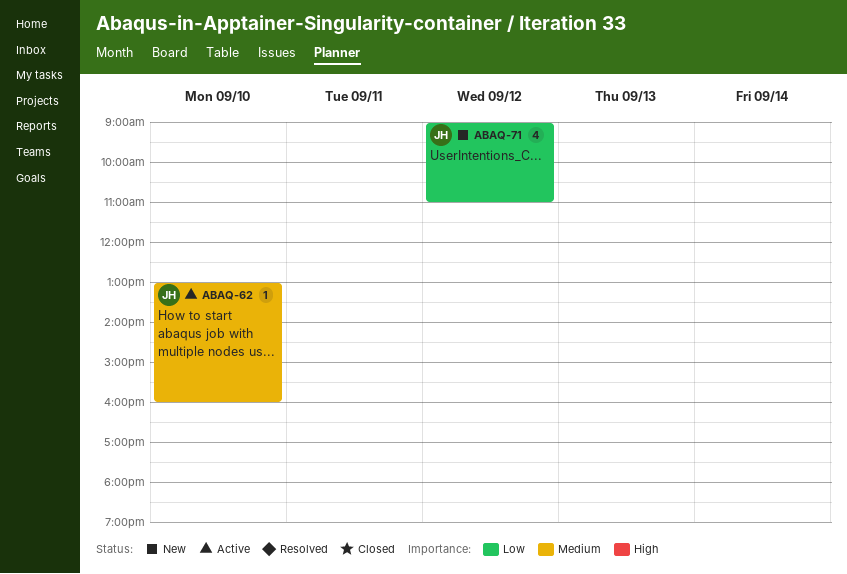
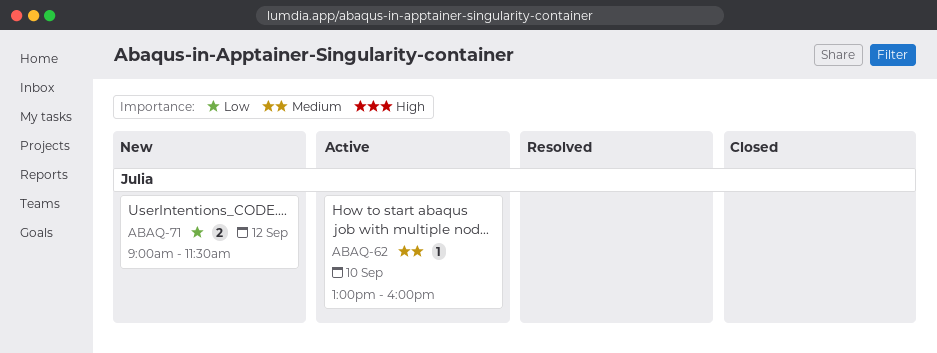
ABAQ-71, estimate: 4 -> 2
ABAQ-71, ends: 11:00 -> 11:30

